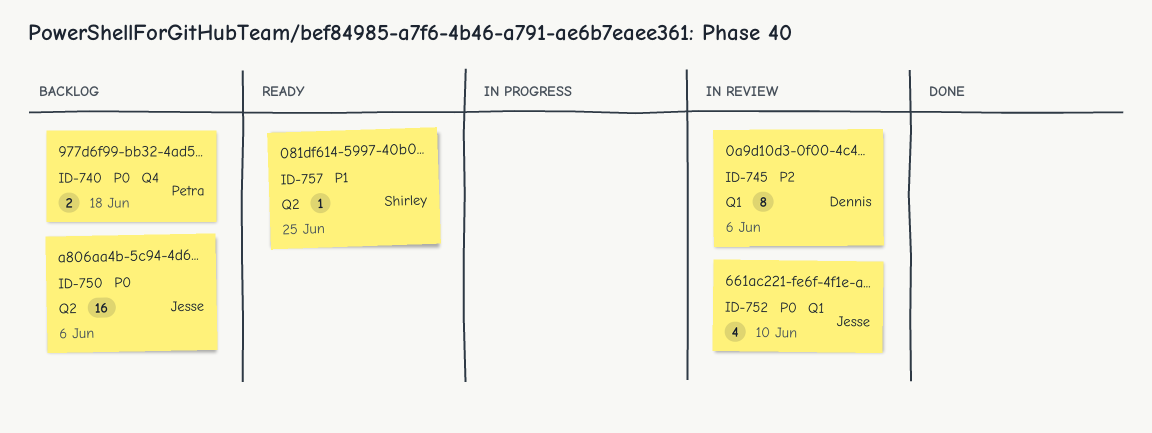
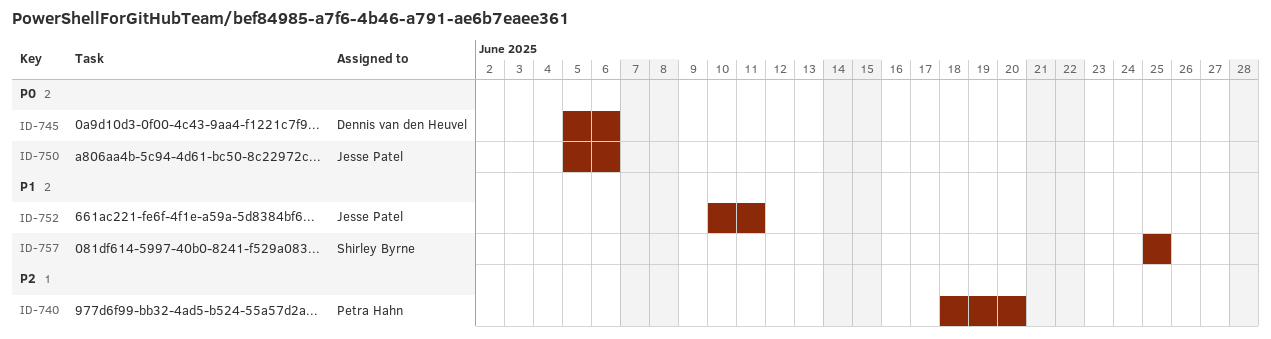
ID-740, priority: P0 -> P2
ID-740, due: Jun 18 -> Jun 20
ID-745, priority: P2 -> P0
ID-752, priority: P0 -> P1
ID-752, due: Jun 10 -> Jun 11

